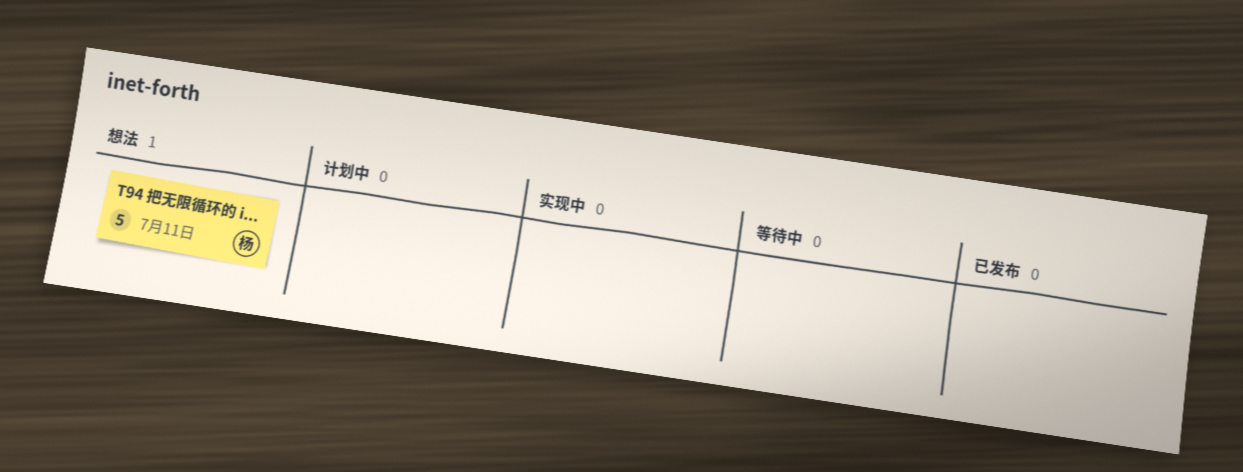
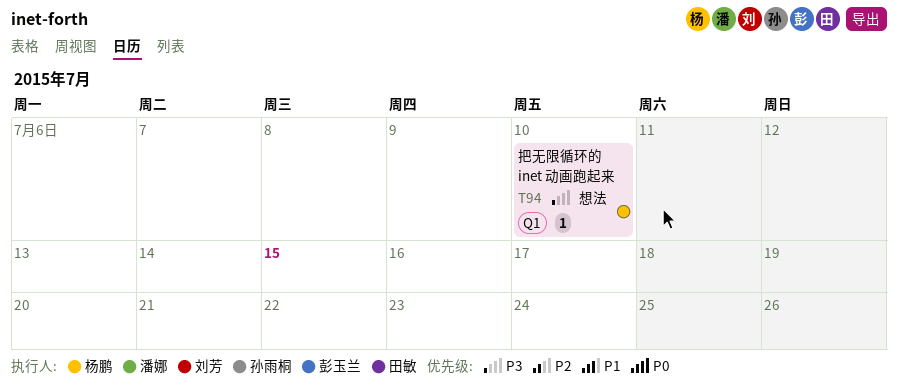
T94, estimate: 5 -> 1
T94, due: Jul 11 -> Jul 10

